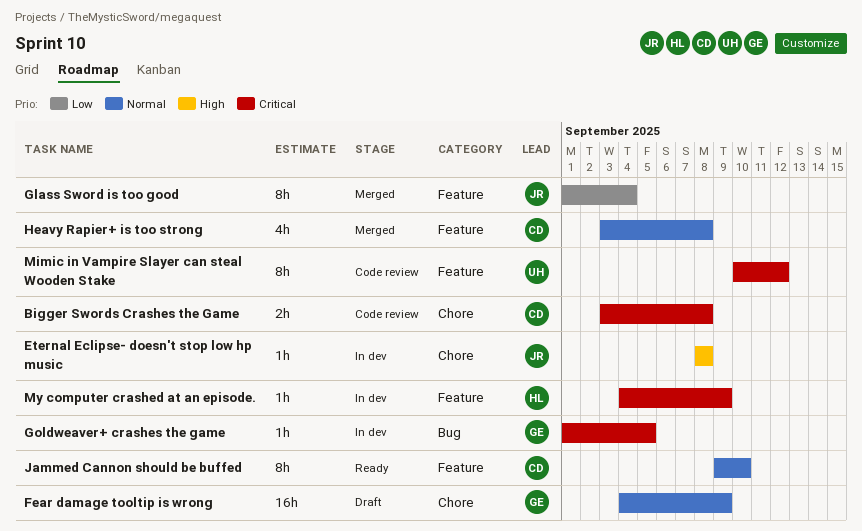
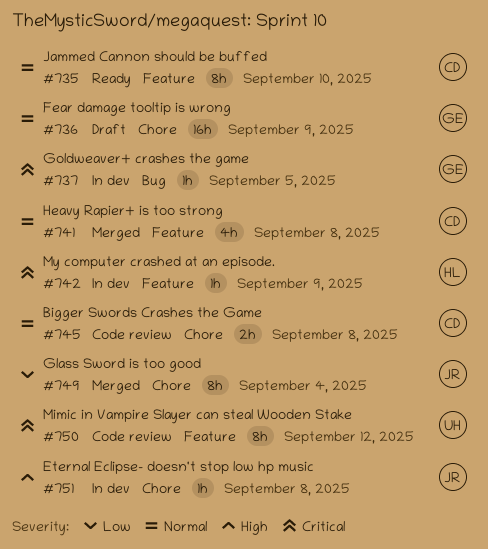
Bigger Swords Crashes the Game, priority: Critical -> Normal
Glass Sword is too good, label: Feature -> Chore

